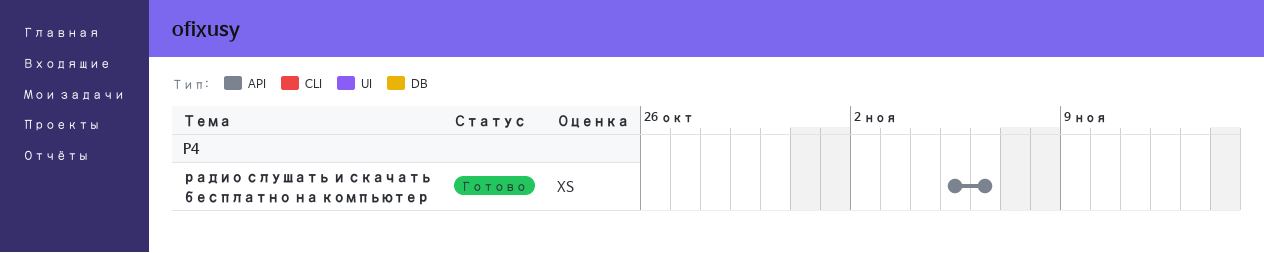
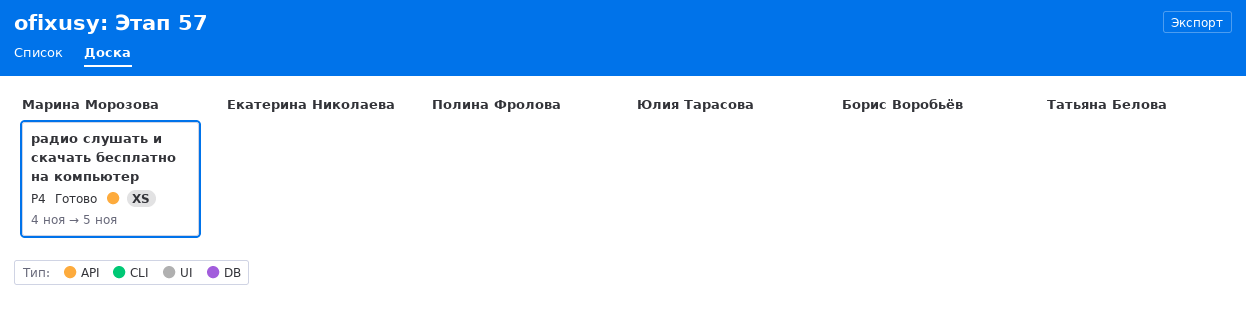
радио слушать и скачать бесплатно на компьютер, start: Nov 5 -> Nov 4
радио слушать и скачать бесплатно на компьютер, due: Nov 6 -> Nov 5

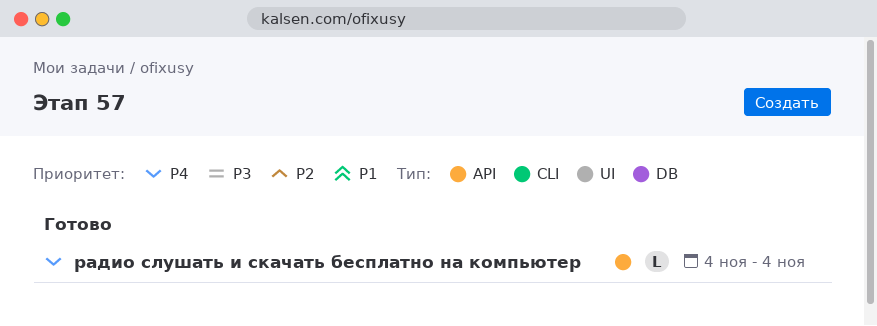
радио слушать и скачать бесплатно на компьютер, estimate: XS -> L
радио слушать и скачать бесплатно на компьютер, due: Nov 5 -> Nov 4

